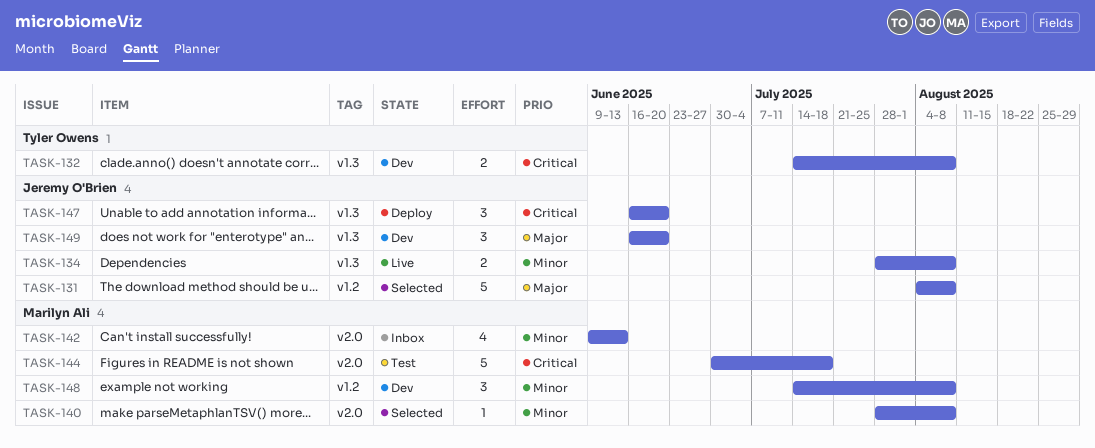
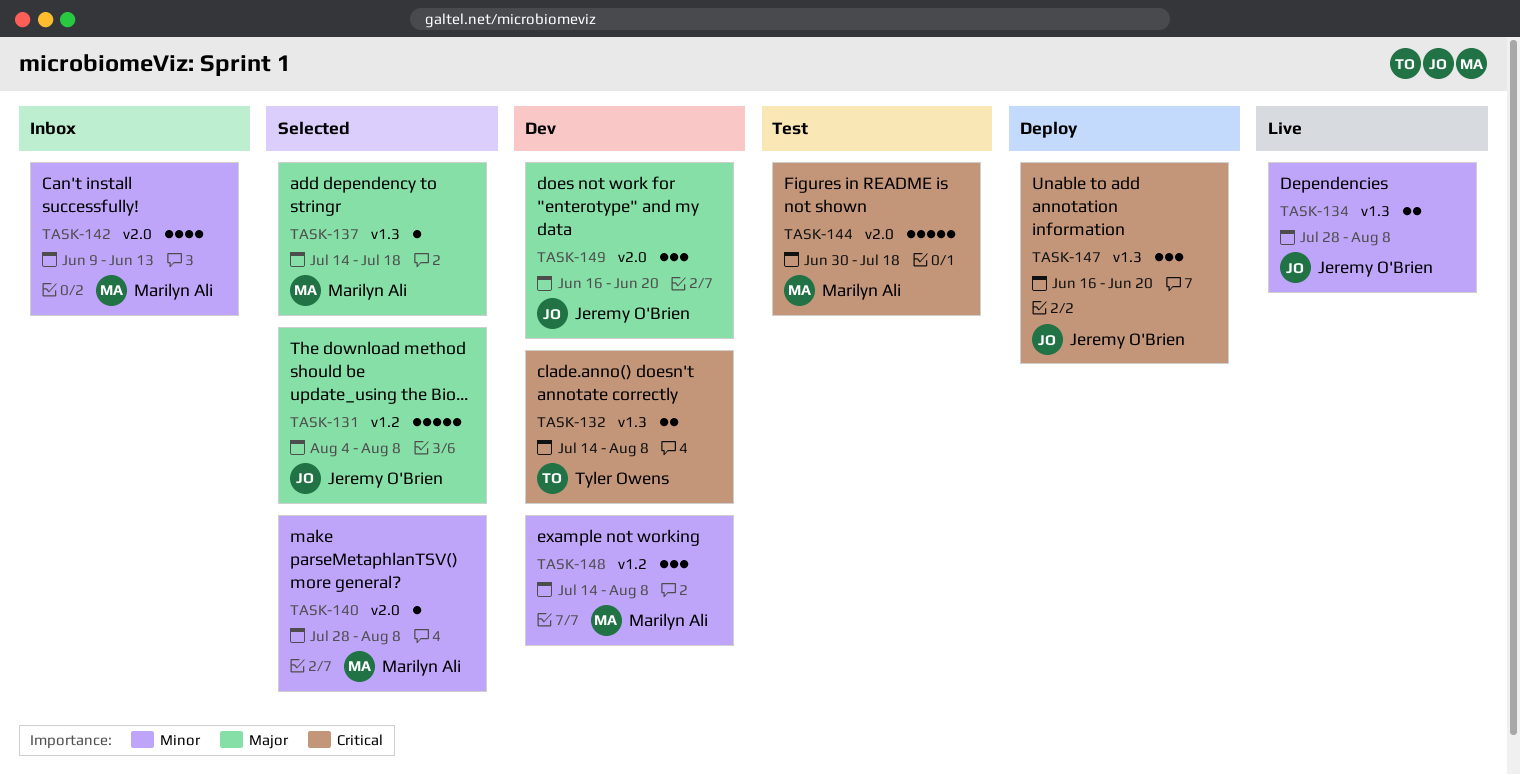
TASK-137: none -> present
TASK-149, label: v1.3 -> v2.0

